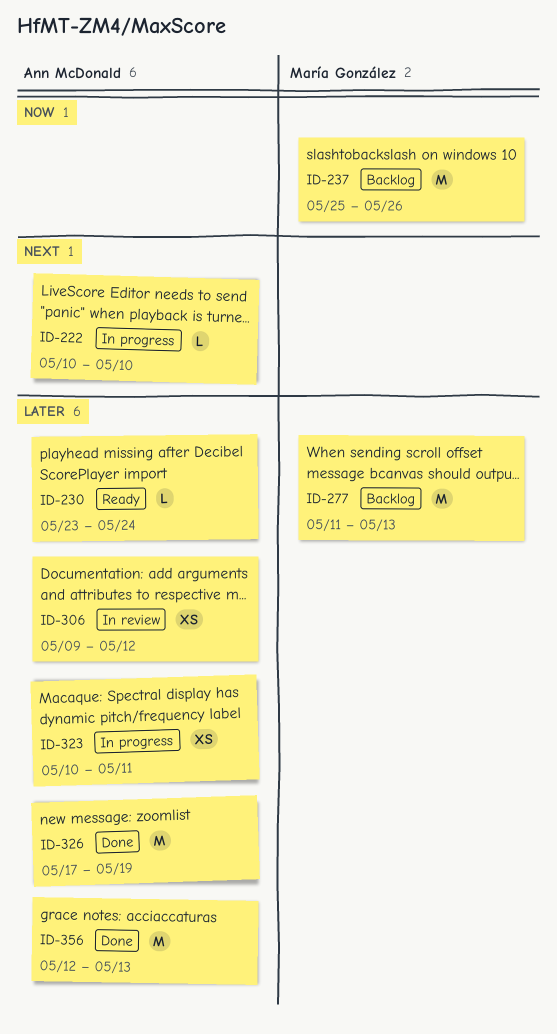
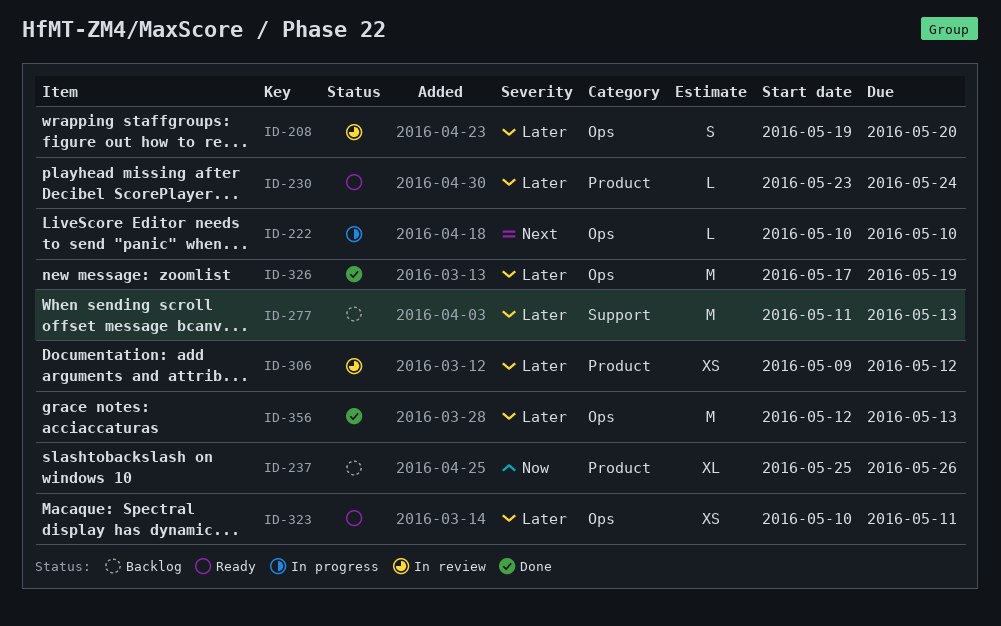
ID-208: none -> present
ID-237, estimate: M -> XL
ID-323, status: In progress -> Ready

